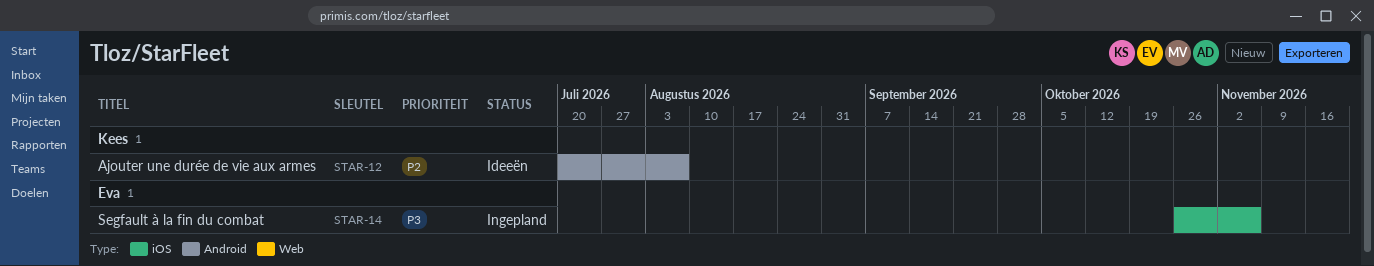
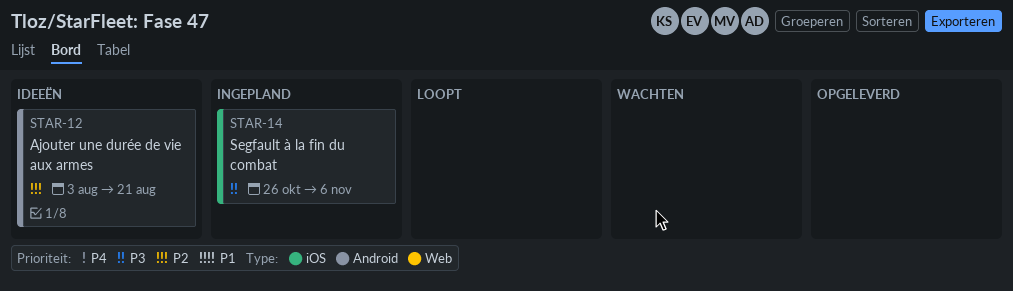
STAR-12, start: Jul 20 -> Aug 3
STAR-12, due: Aug 7 -> Aug 21

